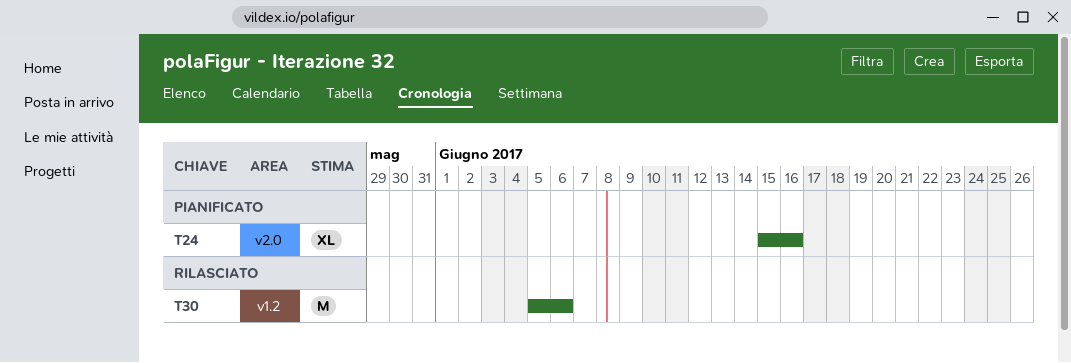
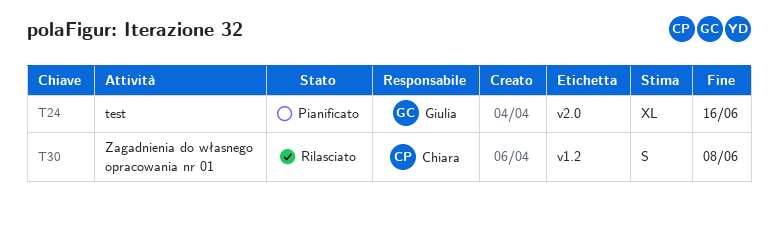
T30, estimate: M -> S
T30, due: Jun 6 -> Jun 8

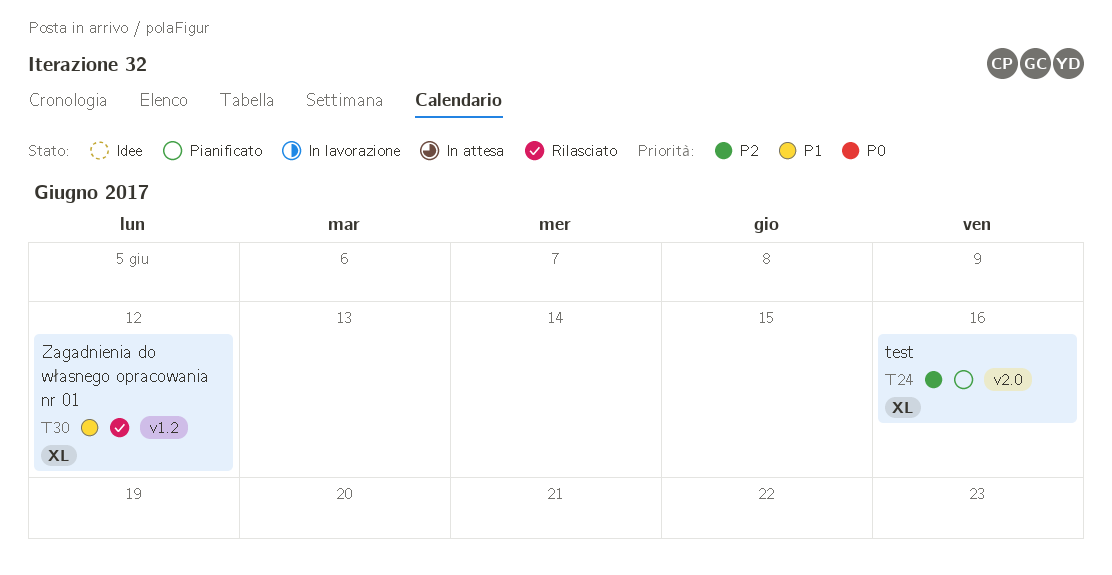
T30, estimate: S -> XL
T30, due: Jun 8 -> Jun 12

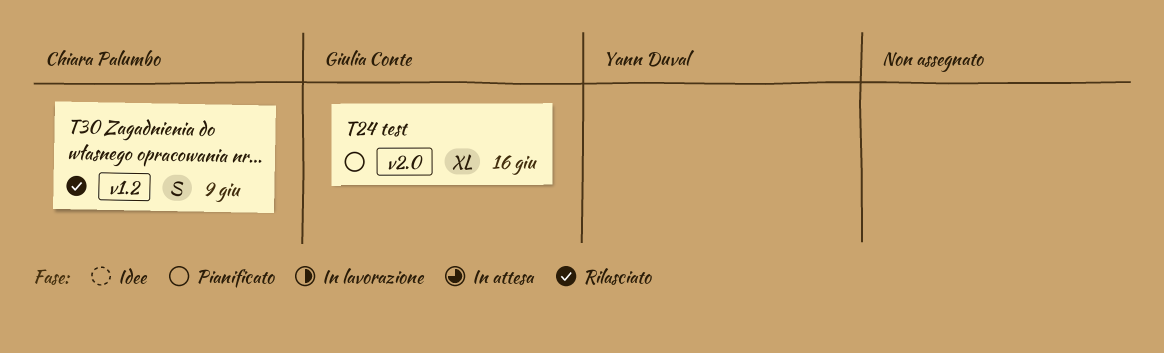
T30, estimate: XL -> S
T30, due: Jun 12 -> Jun 9

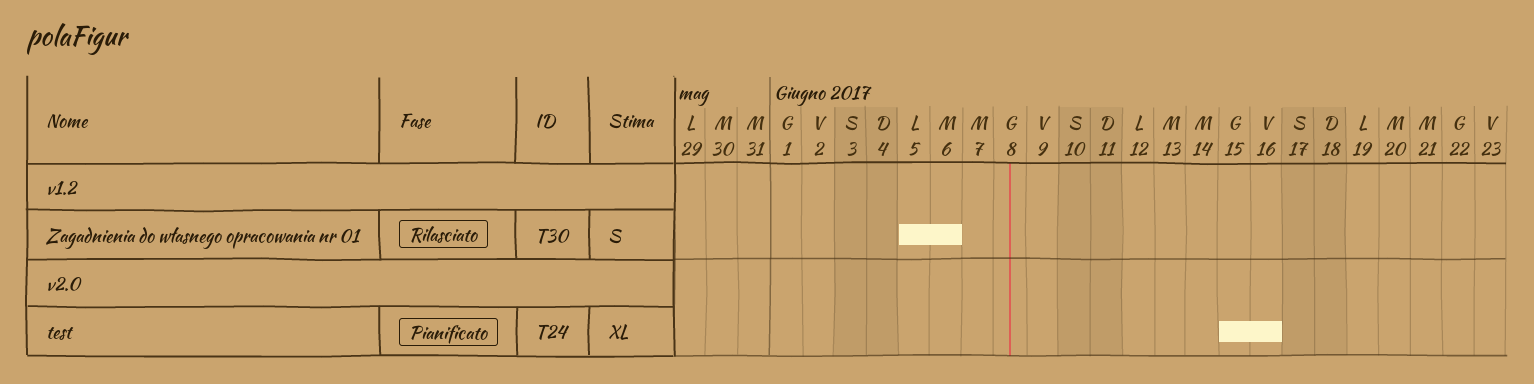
T30, due: Jun 9 -> Jun 6

